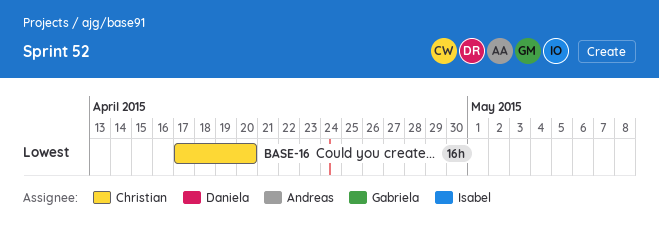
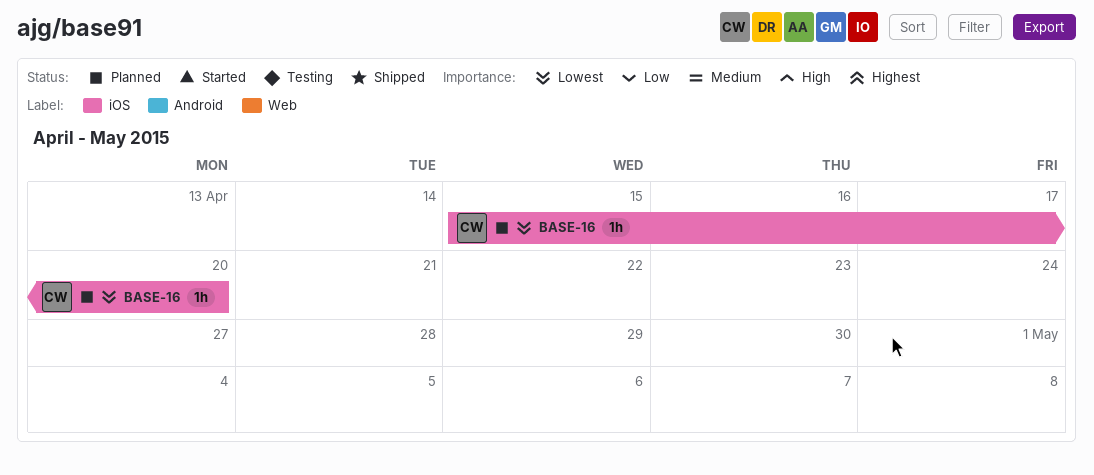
BASE-16, estimate: 16h -> 1h
BASE-16, start: Apr 17 -> Apr 15

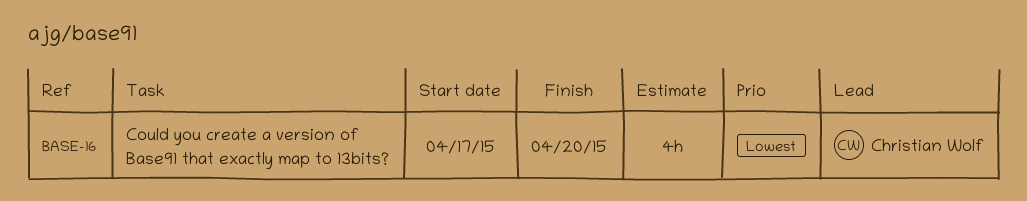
BASE-16, estimate: 1h -> 4h
BASE-16, start: Apr 15 -> Apr 17

